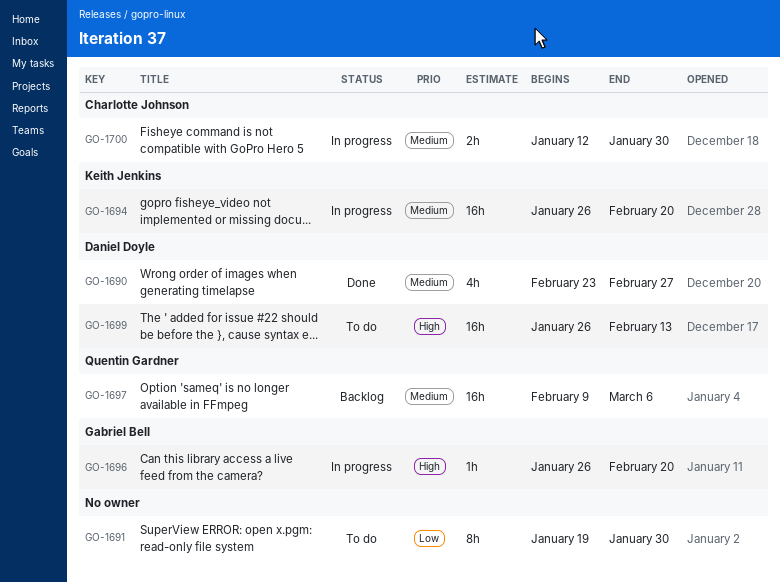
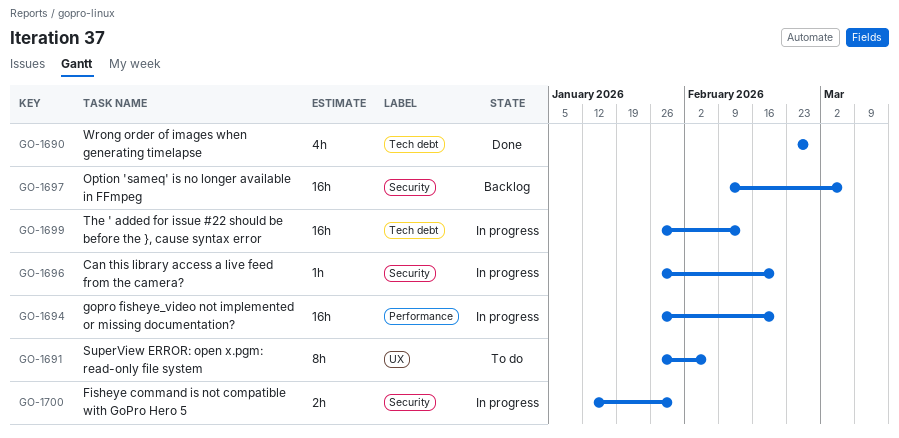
GO-1691, start: Jan 19 -> Jan 26
GO-1691, due: Jan 30 -> Feb 6
GO-1699, status: To do -> In progress

